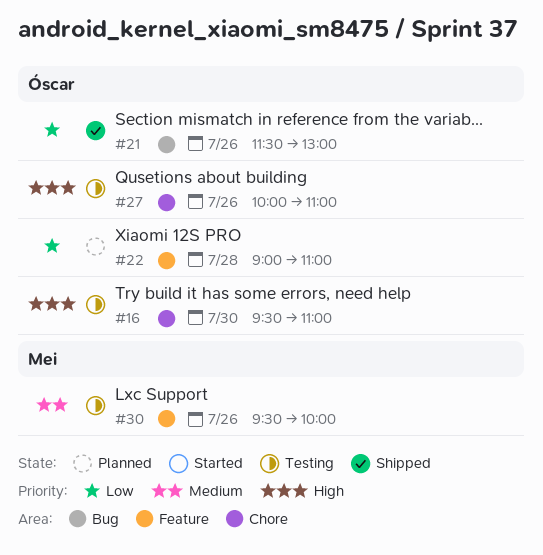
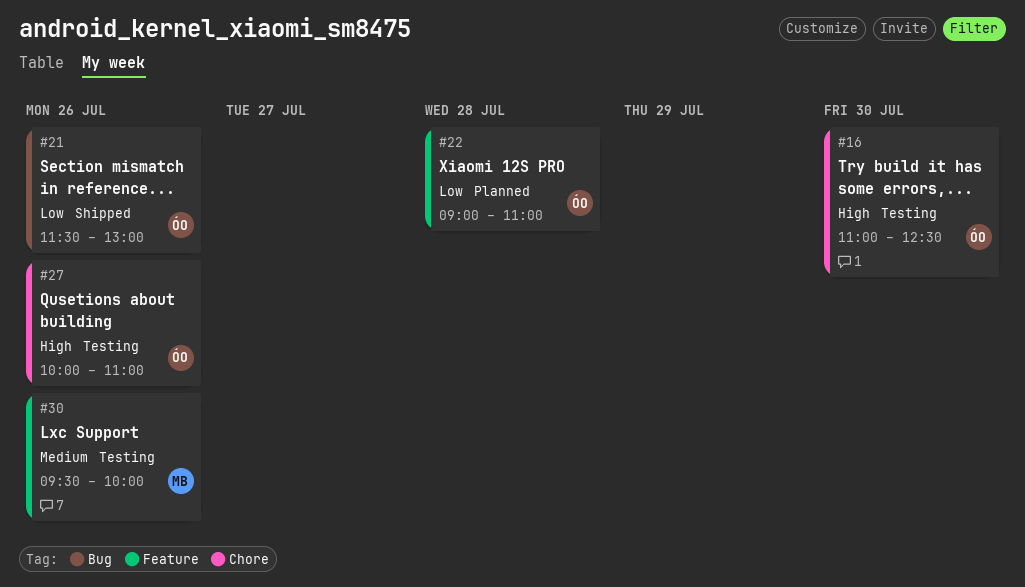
#16, begins: 09:30 -> 11:00
#16, ends: 11:00 -> 12:30

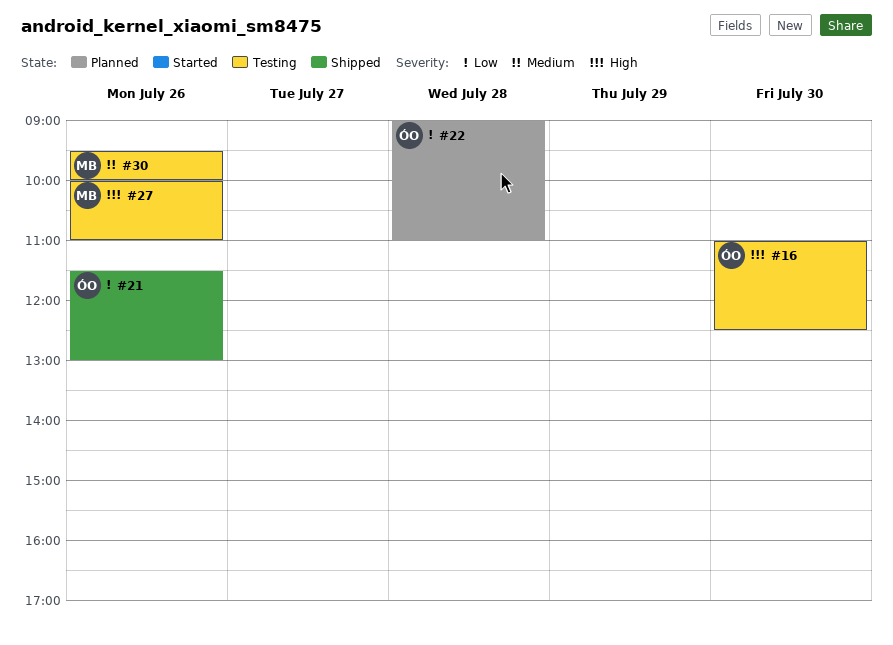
#27, owner: ÓO -> MB

